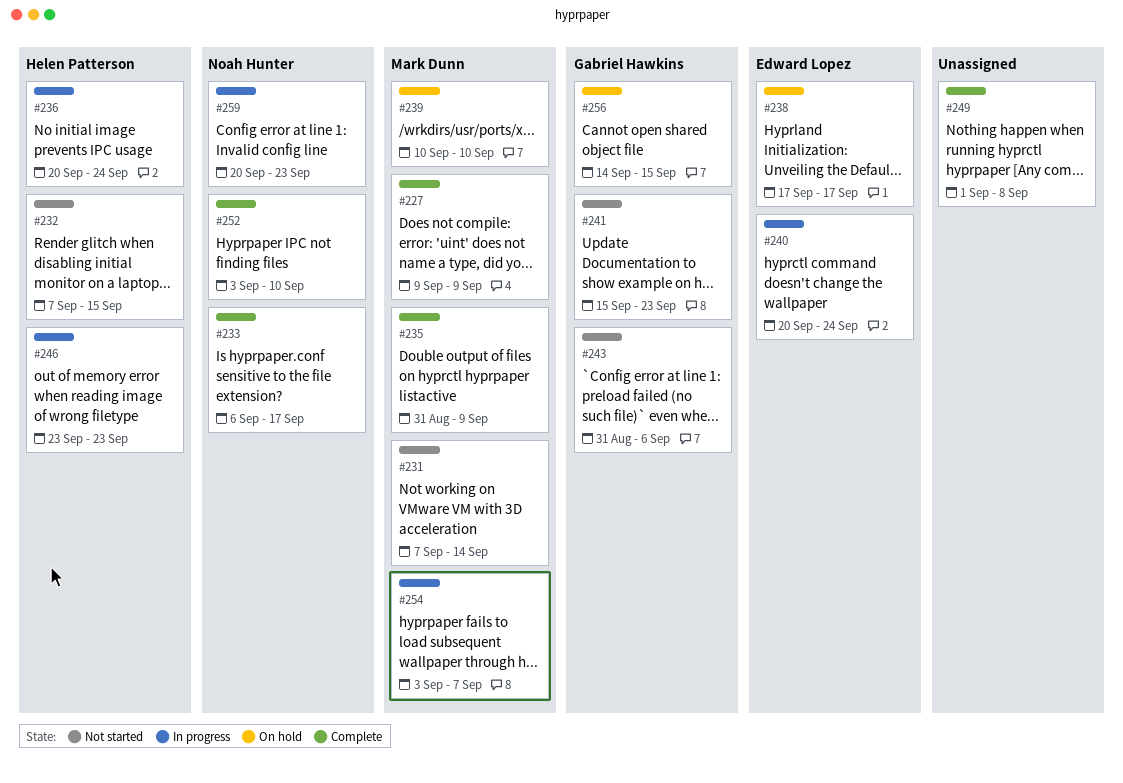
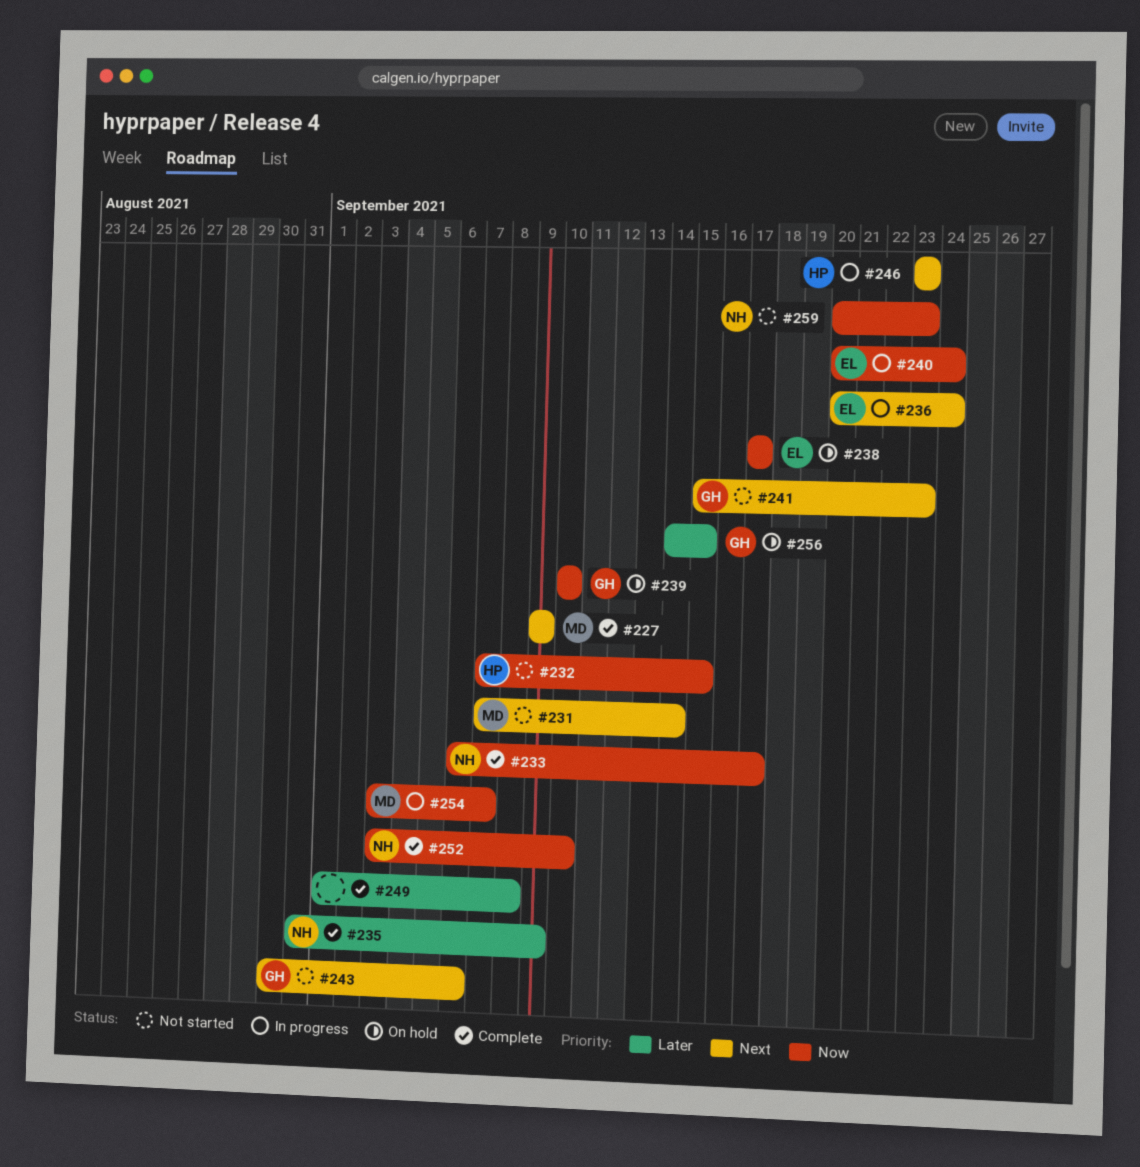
#235, owner: Mark Dunn -> Noah Hunter
#236, owner: Helen Patterson -> Edward Lopez
#239, owner: Mark Dunn -> Gabriel Hawkins
#243, start: Aug 31 -> Aug 30
#259, status: In progress -> Not started

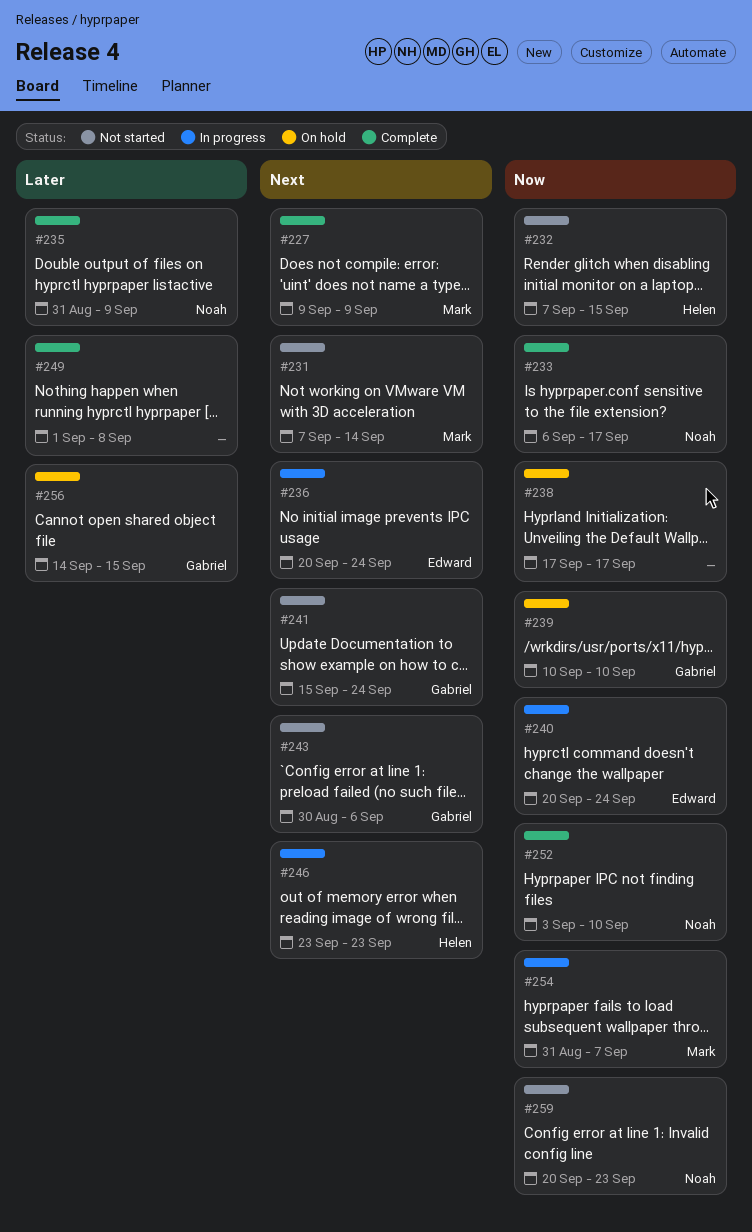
#238, owner: Edward -> none
#241, due: Sep 23 -> Sep 24
#254, start: Sep 3 -> Aug 31

